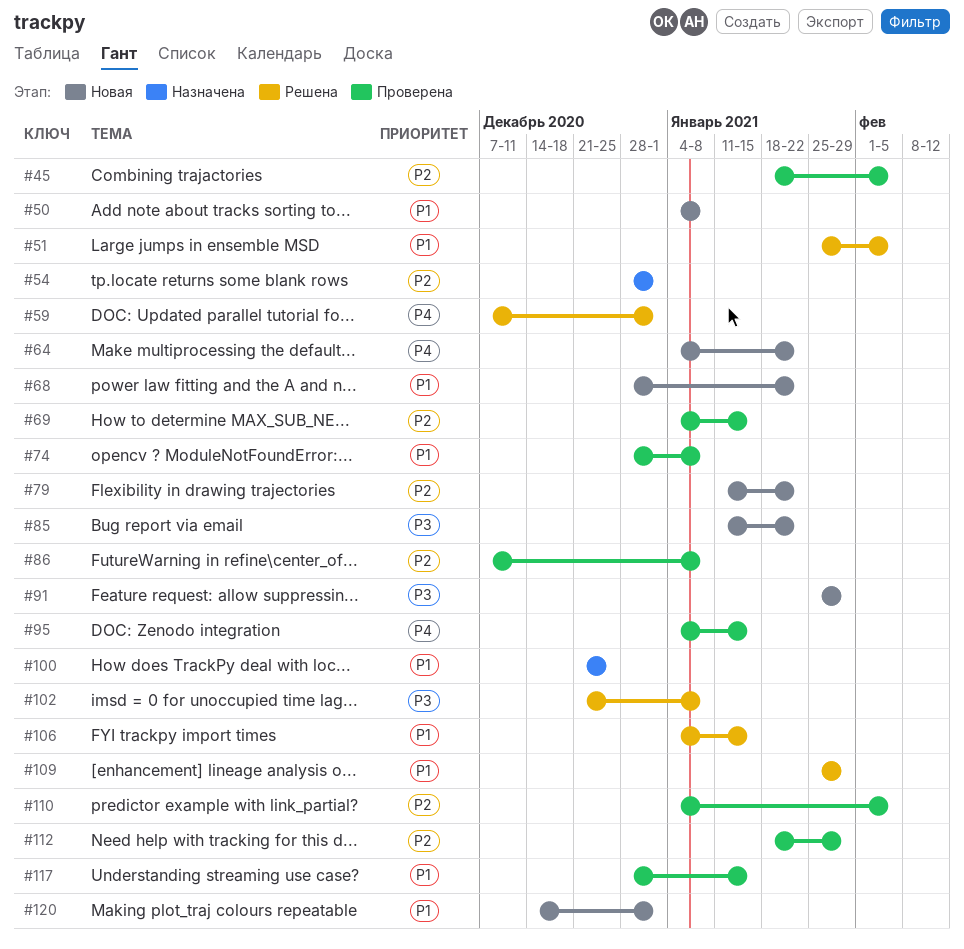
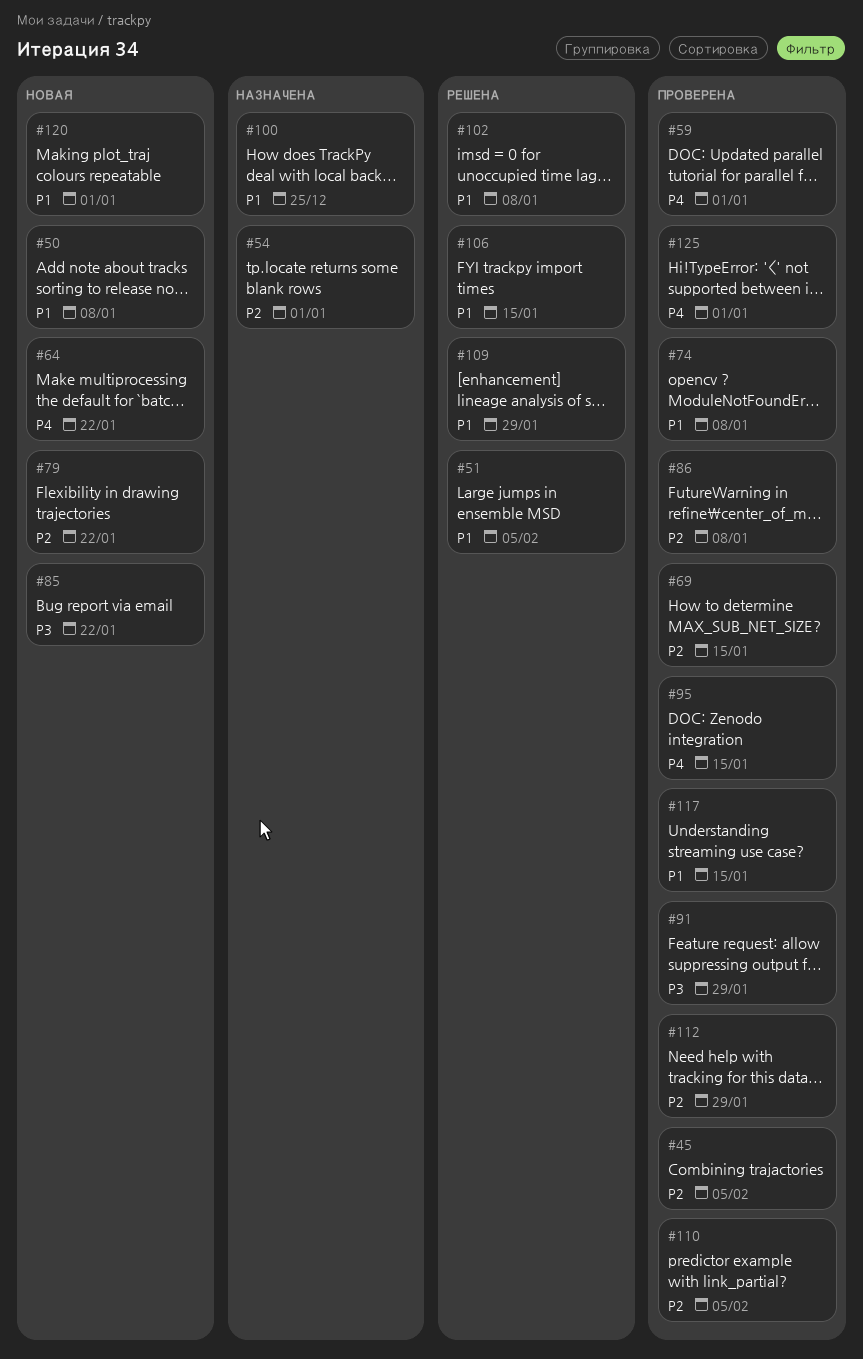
#59, status: Решена -> Проверена
#68: present -> none
#91, status: Новая -> Проверена
#102, priority: P3 -> P1
#125: none -> present

